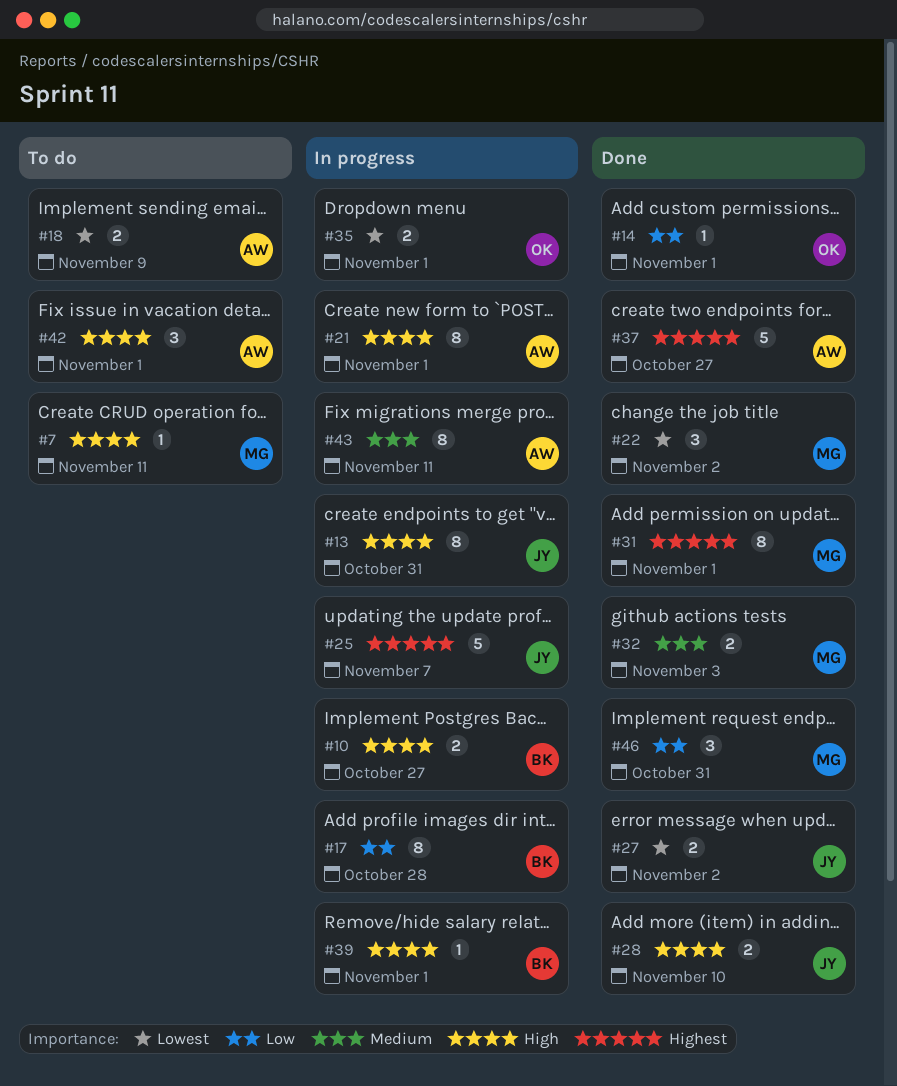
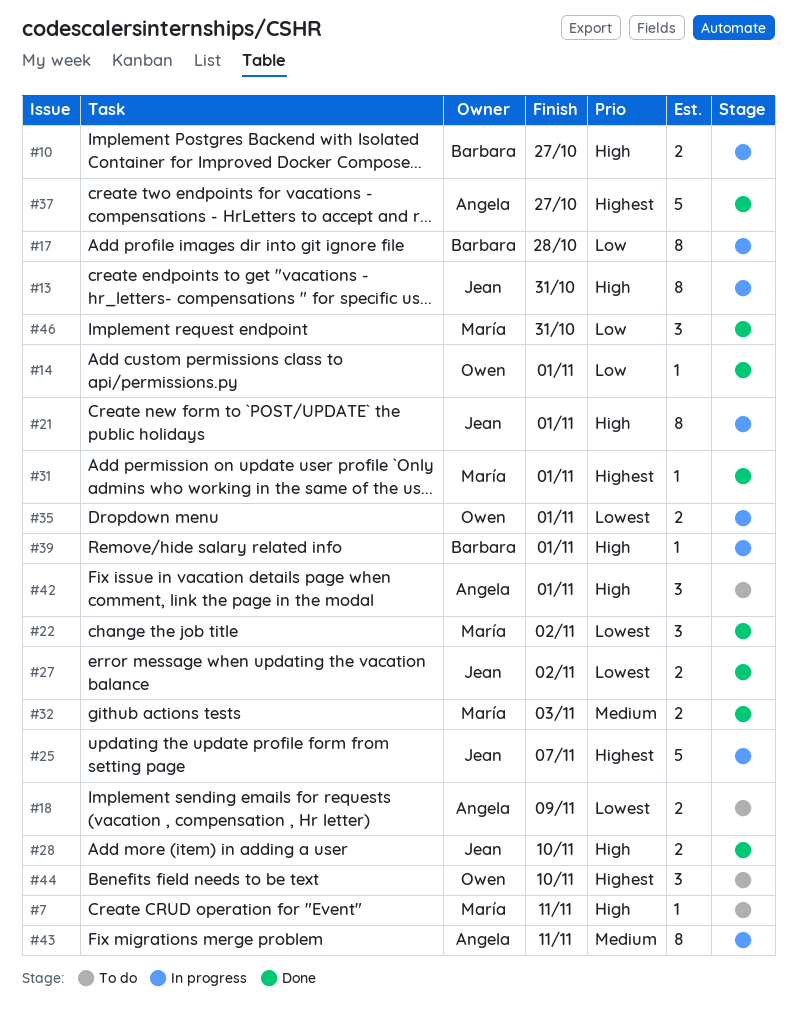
#21, owner: Angela -> Jean
#31, estimate: 8 -> 1
#44: none -> present

